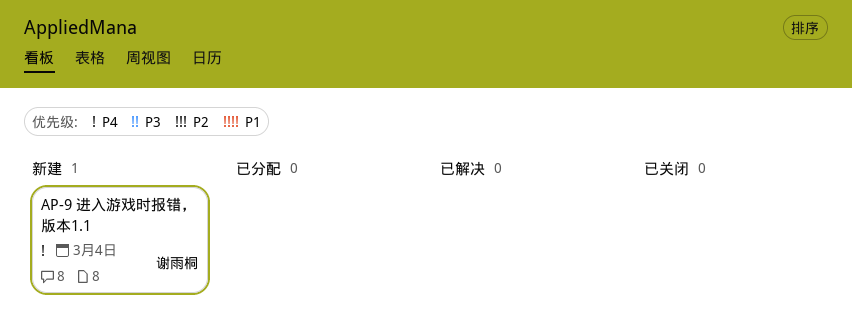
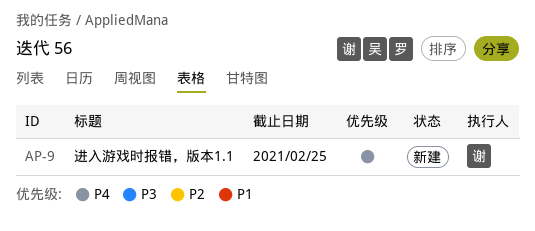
AP-9, due: Mar 4 -> Feb 25

